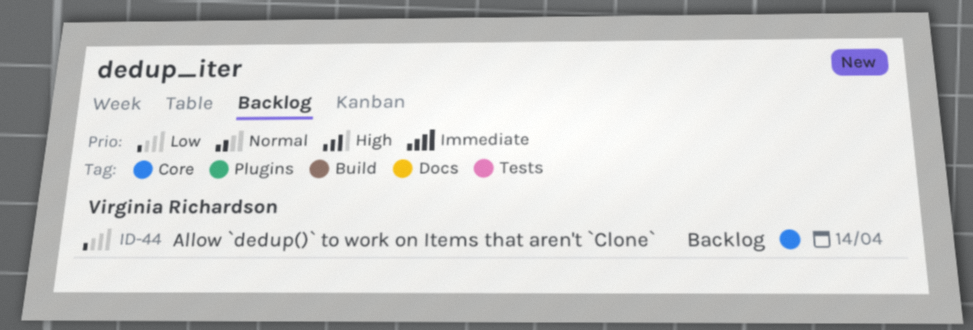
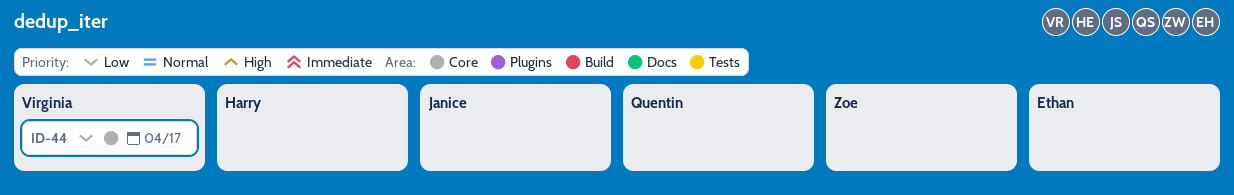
ID-44, due: Apr 14 -> Apr 17

